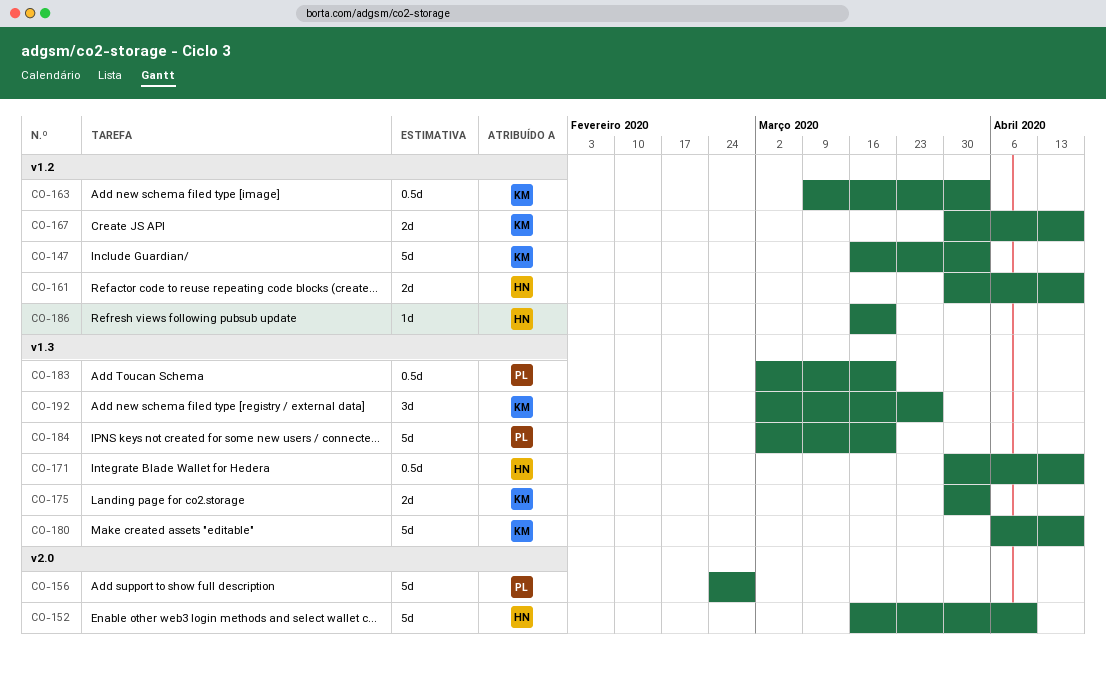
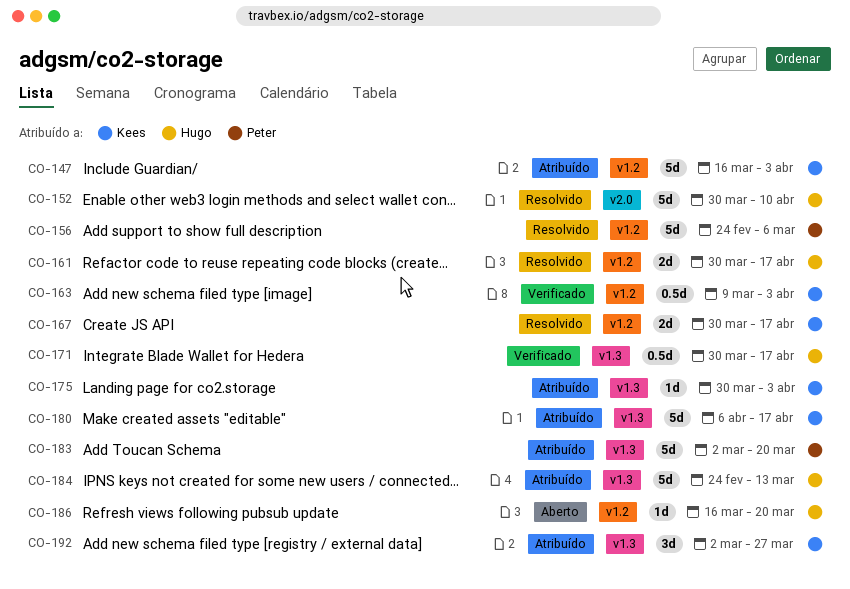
CO-152, start: Mar 16 -> Mar 30
CO-156, label: v2.0 -> v1.2
CO-156, due: Feb 28 -> Mar 6
CO-175, estimate: 2d -> 1d
CO-183, estimate: 0.5d -> 5d
CO-184, owner: Peter -> Hugo
CO-184, start: Mar 2 -> Feb 24
CO-184, due: Mar 20 -> Mar 13

